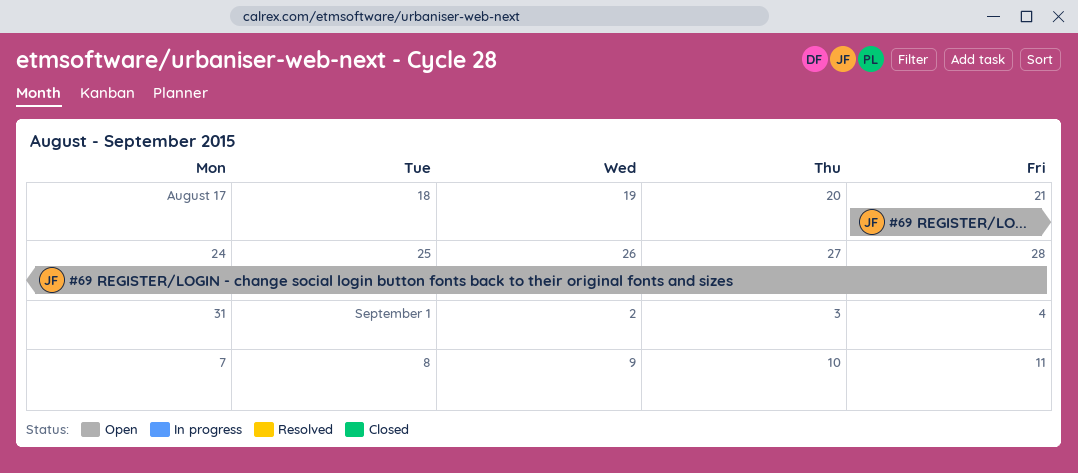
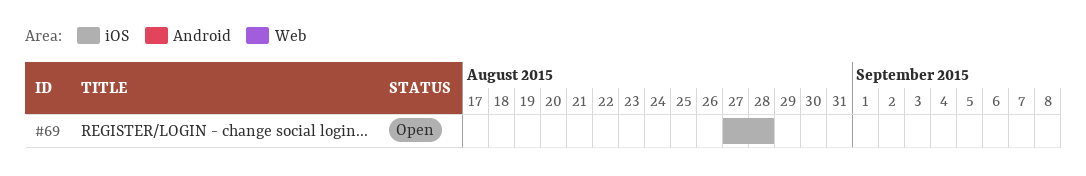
#69, start: Aug 21 -> Aug 27

